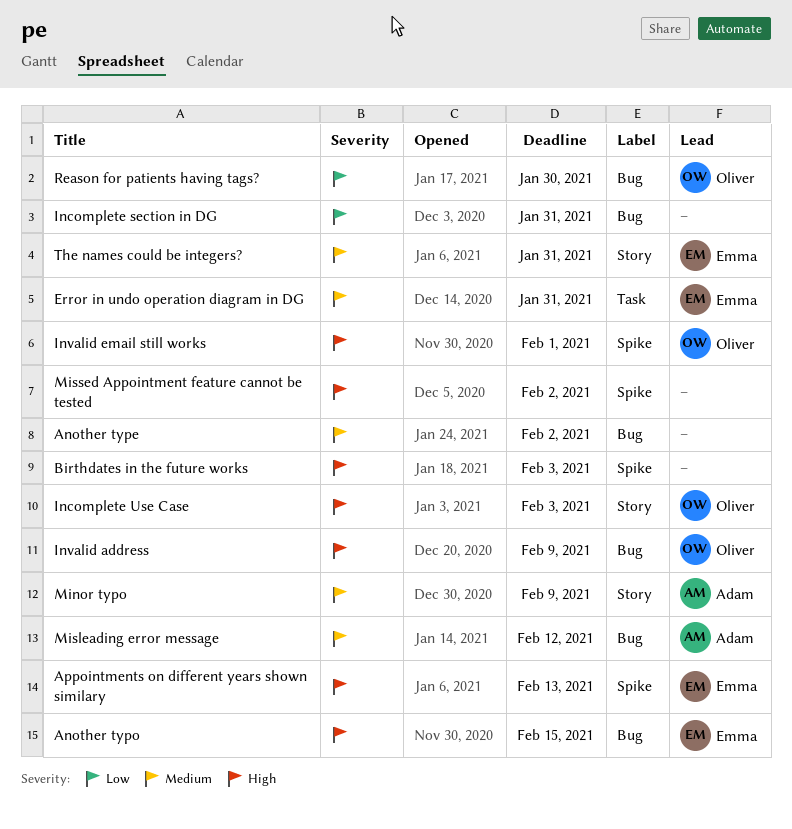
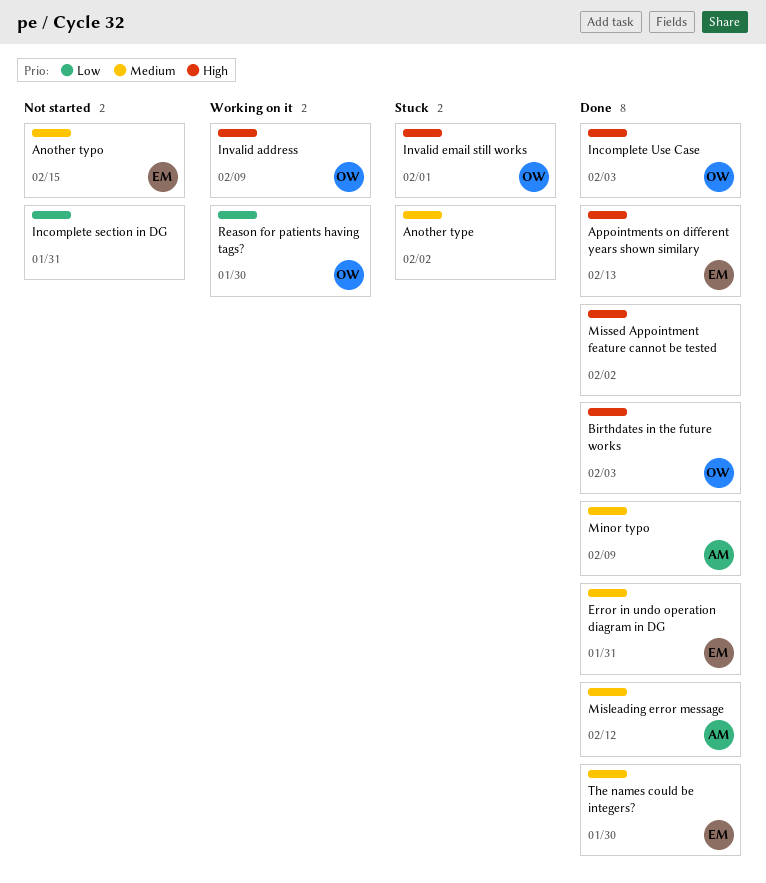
Another typo, priority: High -> Medium
Birthdates in the future works, owner: none -> Oliver
The names could be integers?, due: Jan 31 -> Jan 30

